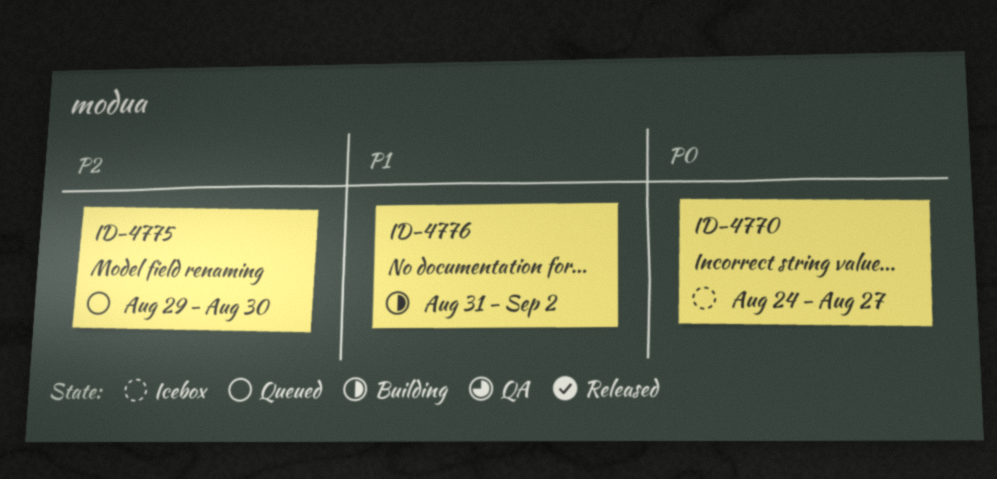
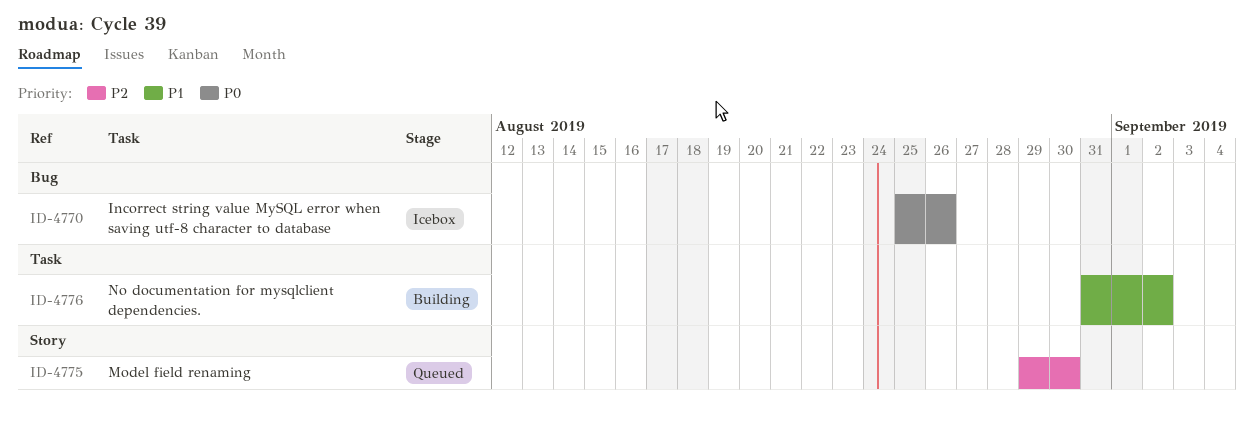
ID-4770, start: Aug 24 -> Aug 25
ID-4770, due: Aug 27 -> Aug 26

